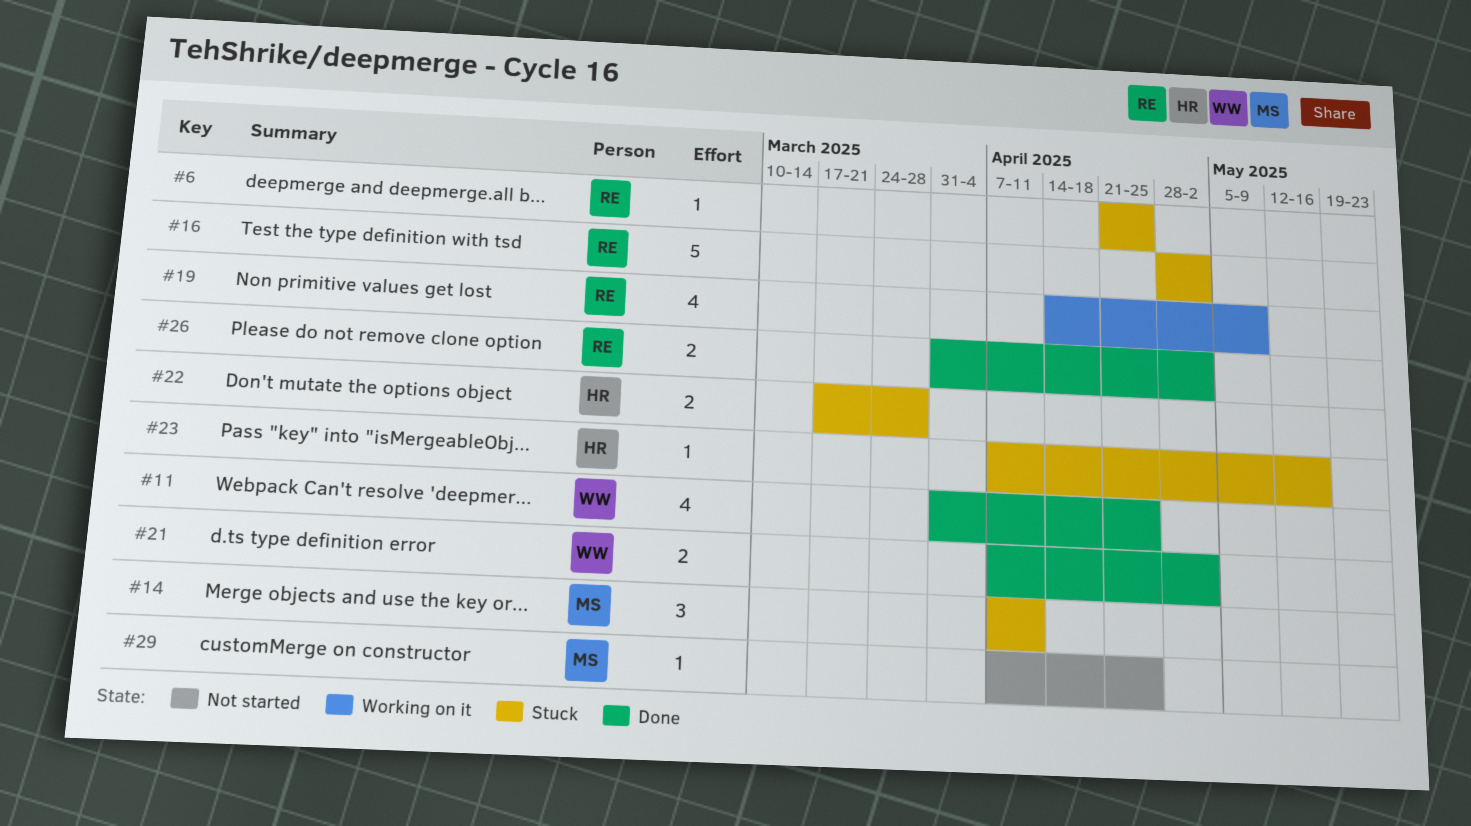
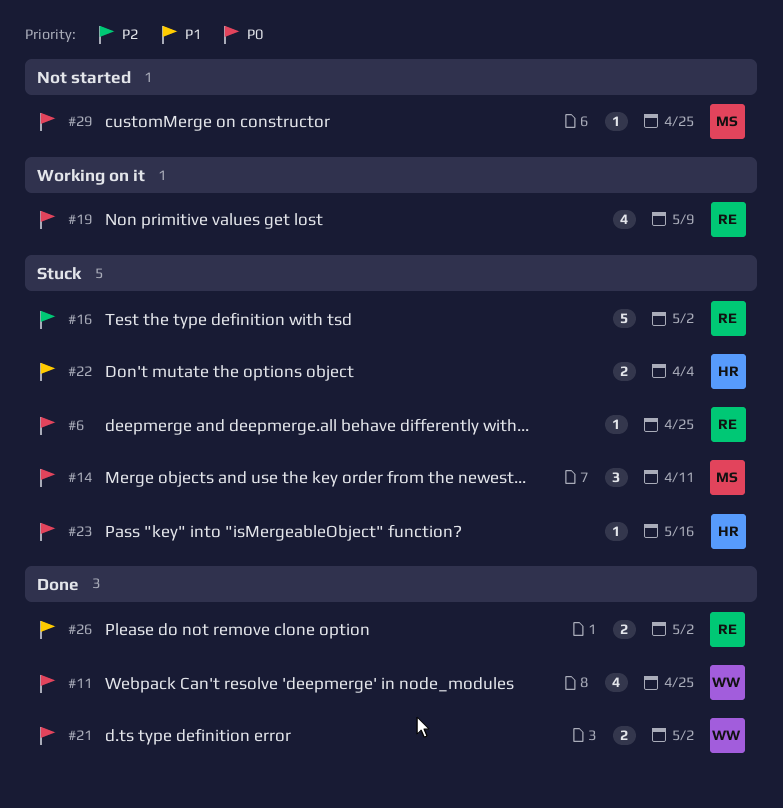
#22, due: Mar 28 -> Apr 4

